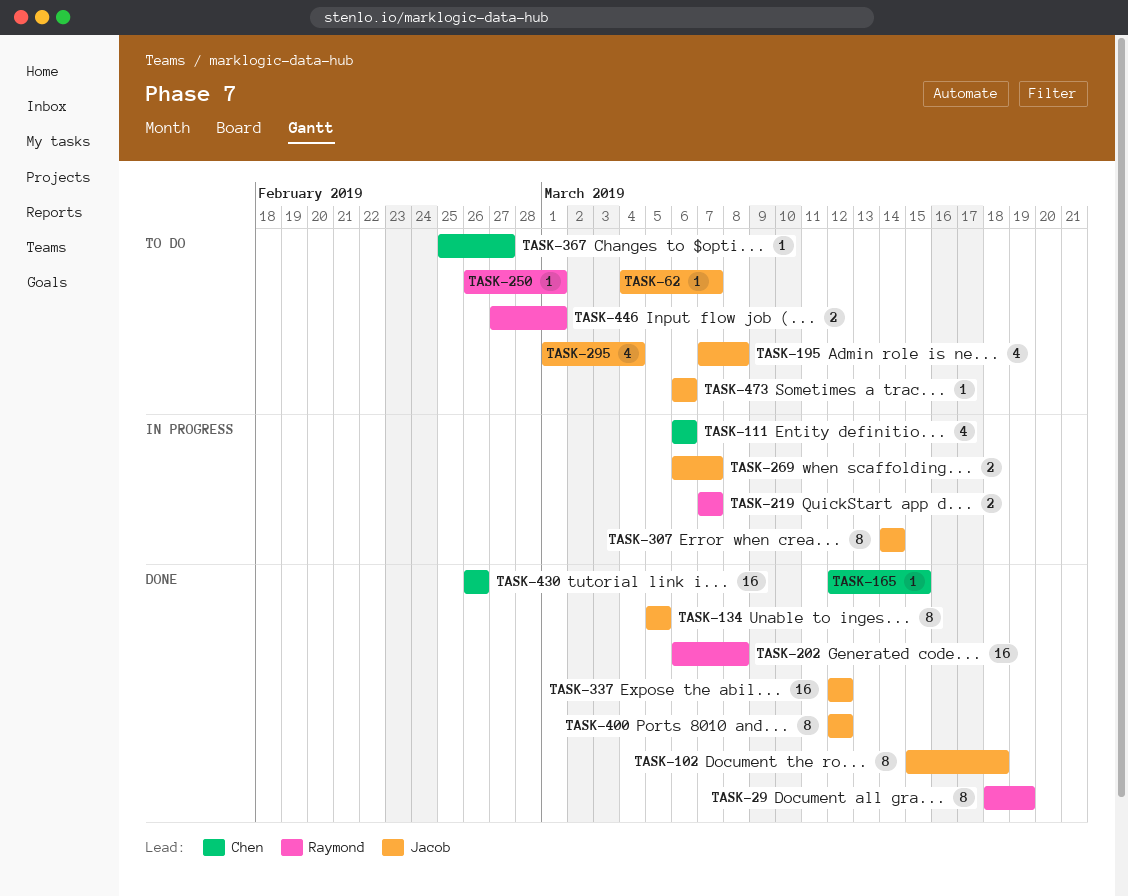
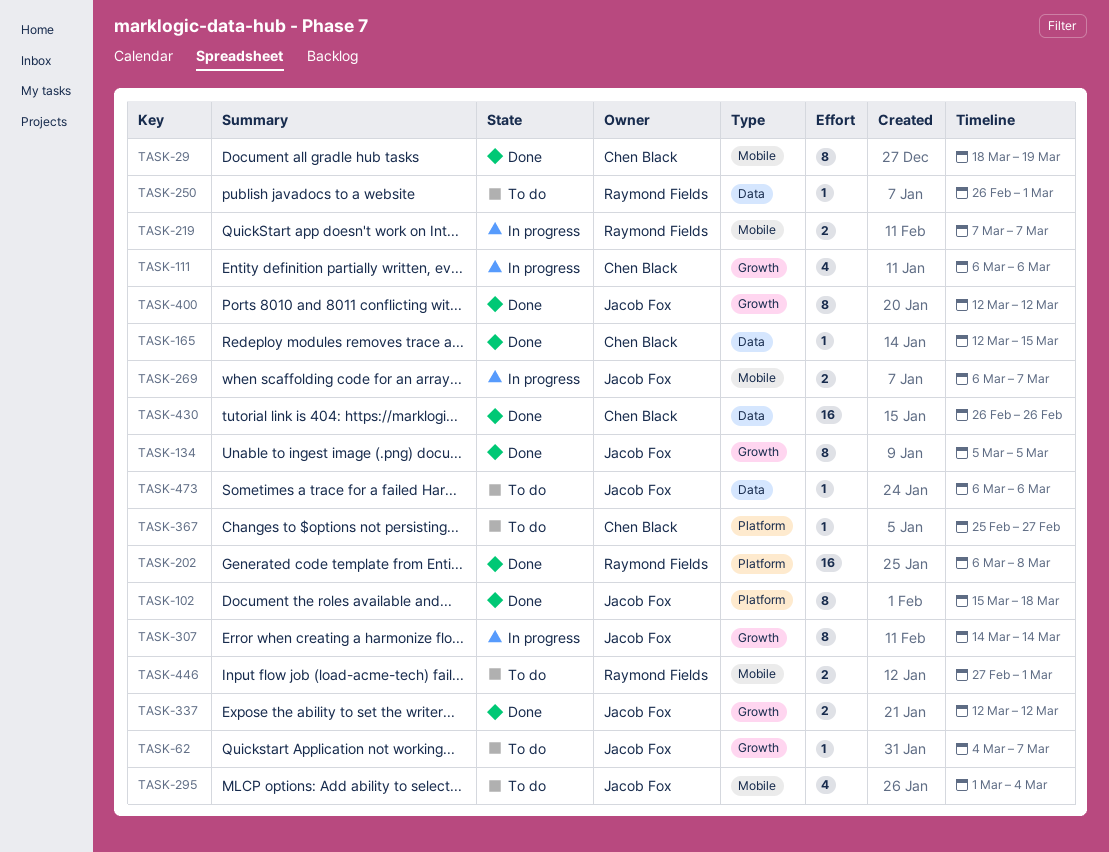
TASK-29, owner: Raymond Fields -> Chen Black
TASK-195: present -> none
TASK-337, estimate: 16 -> 2

